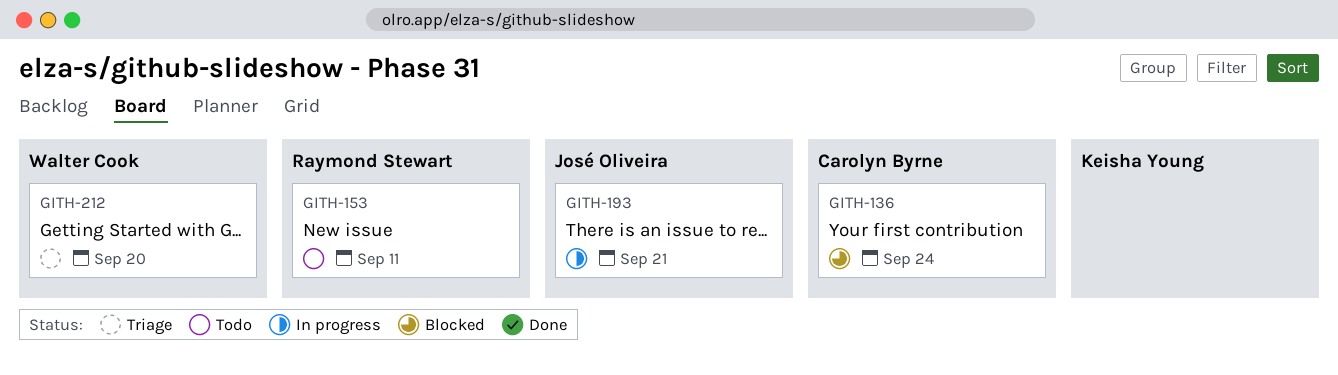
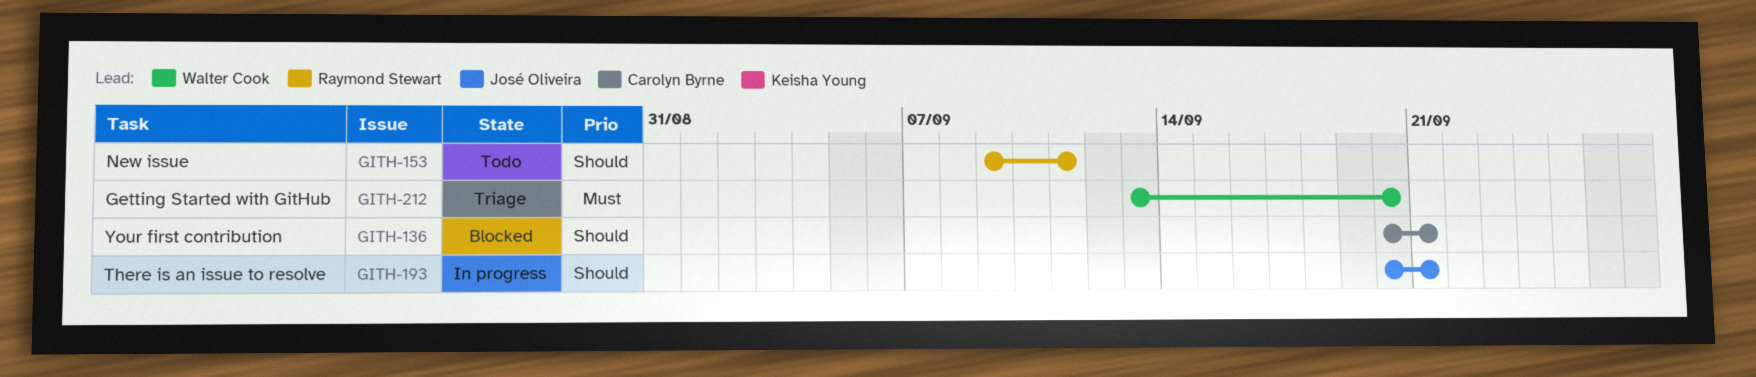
GITH-136, due: Sep 24 -> Sep 21

